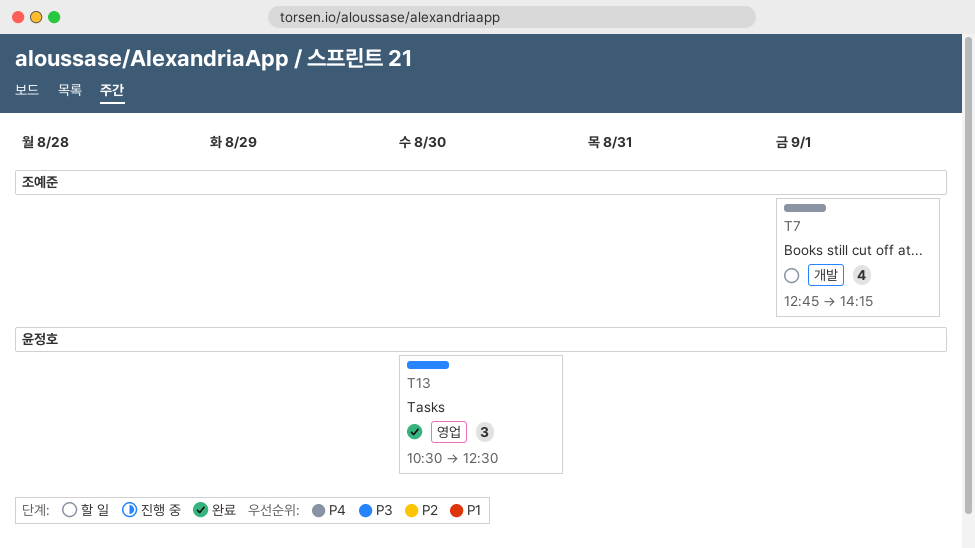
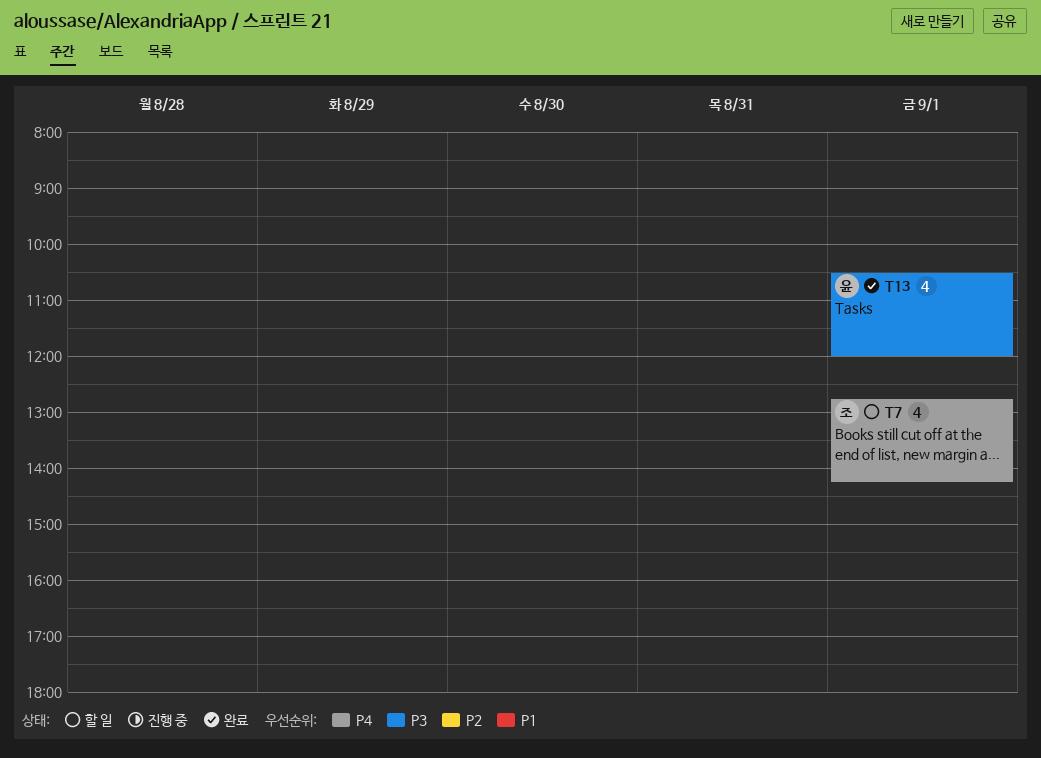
T13, estimate: 3 -> 4
T13, day: Aug 30 -> Sep 1
T13, ends: 12:30 -> 12:00

